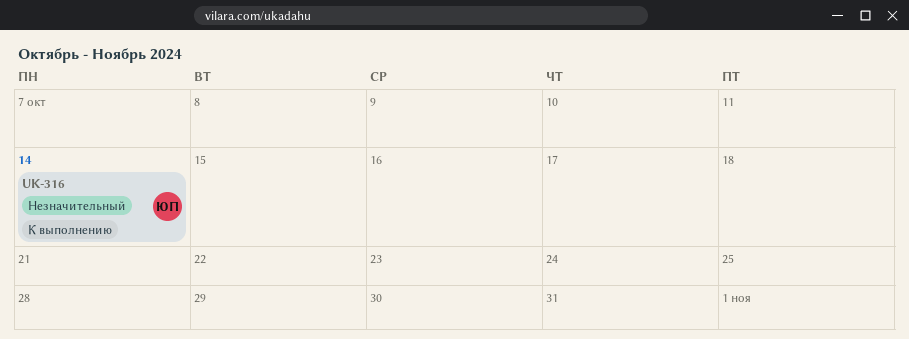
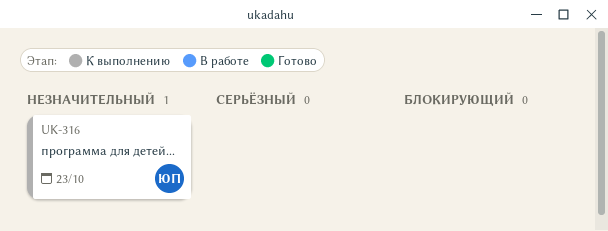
UK-316, due: Oct 14 -> Oct 23

